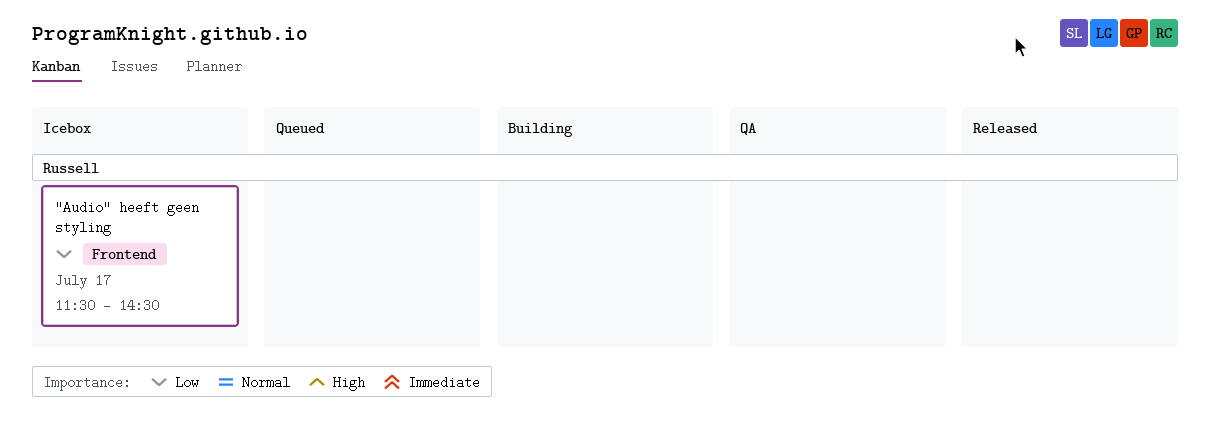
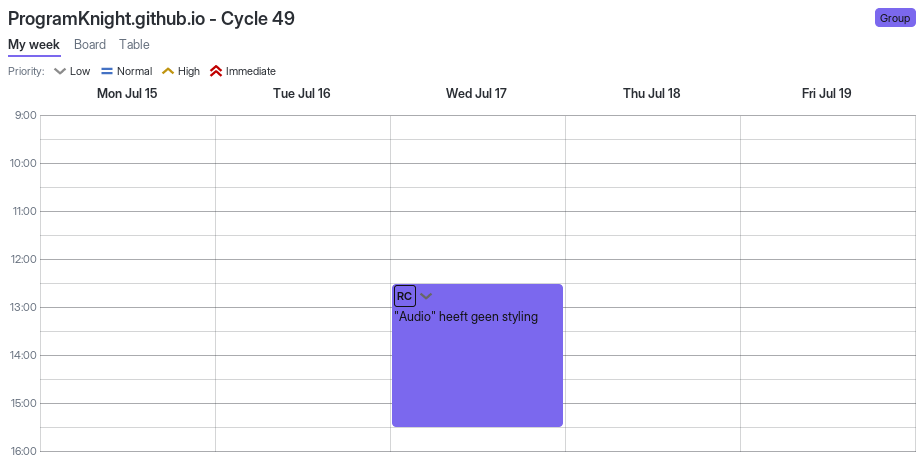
"Audio" heeft geen styling, begins: 11:30 -> 12:30
"Audio" heeft geen styling, ends: 14:30 -> 15:30

